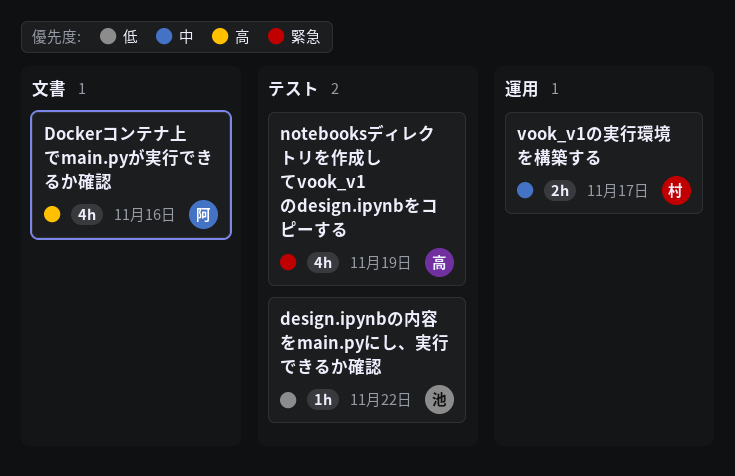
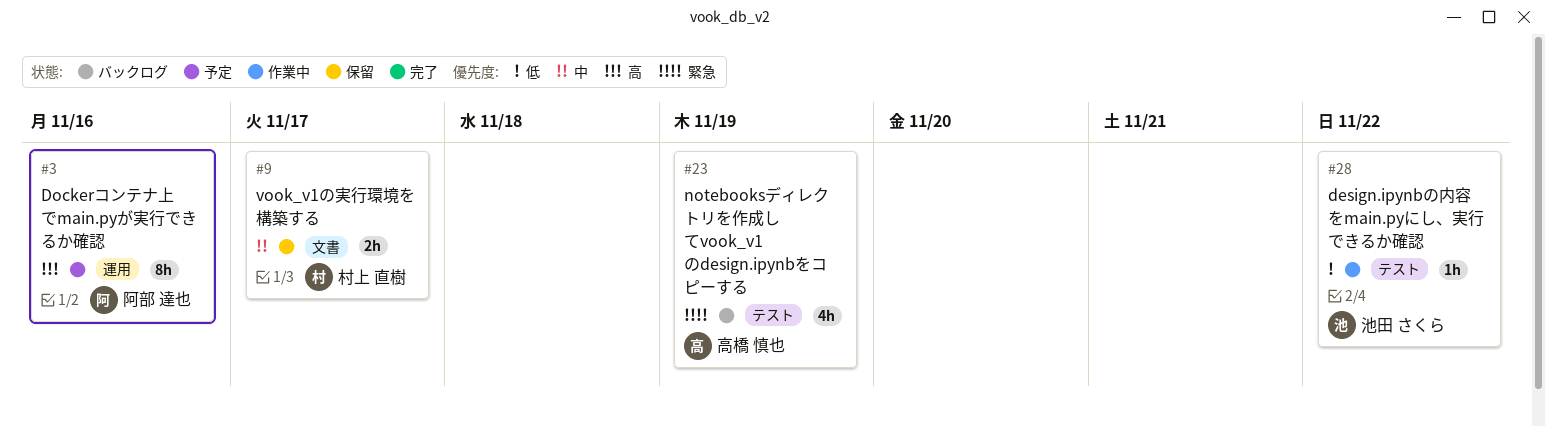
Dockerコンテナ上でmain.pyが実行できるか確認, label: 文書 -> 運用
Dockerコンテナ上でmain.pyが実行できるか確認, estimate: 4h -> 8h
vook_v1の実行環境を構築する, label: 運用 -> 文書

